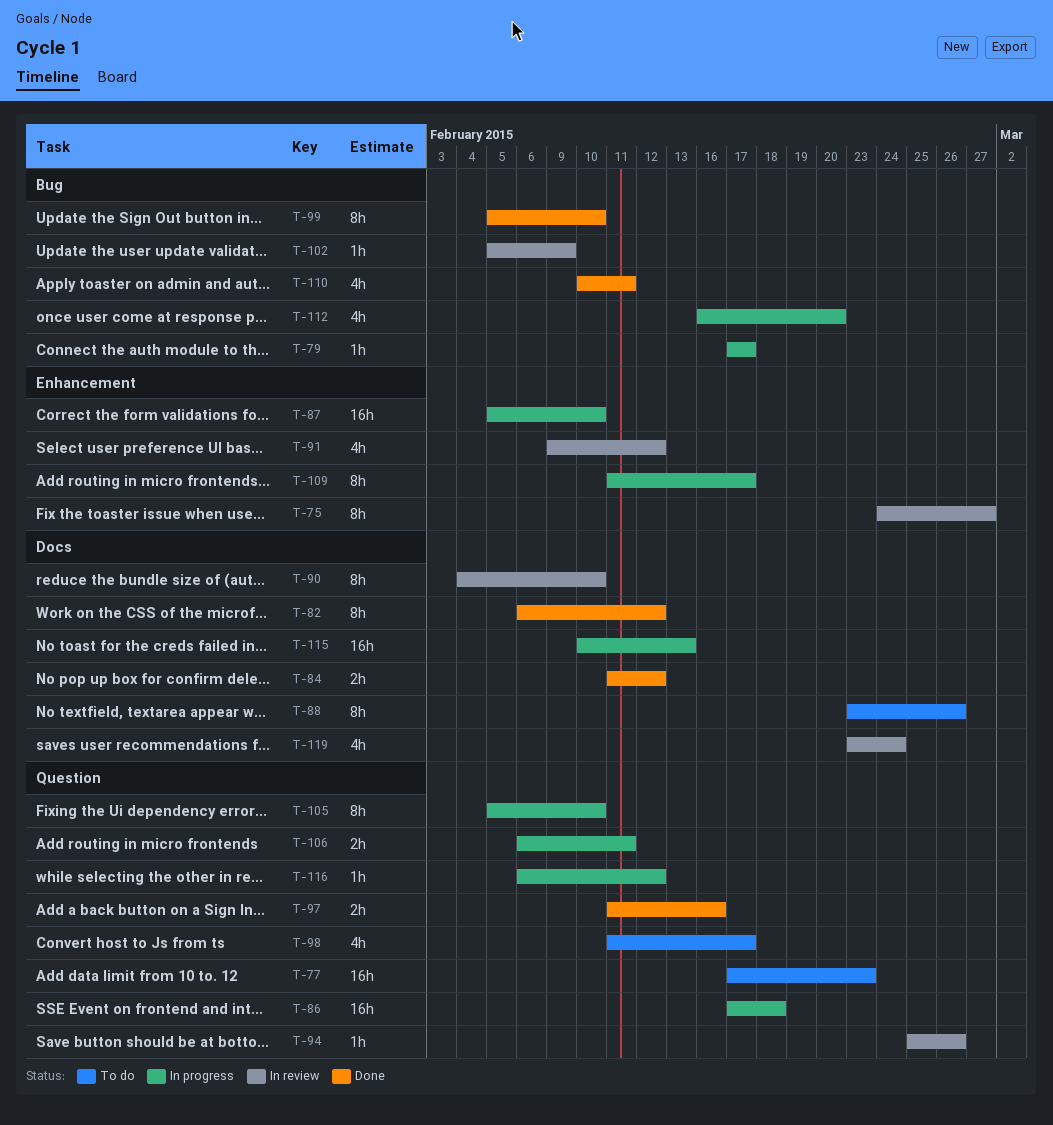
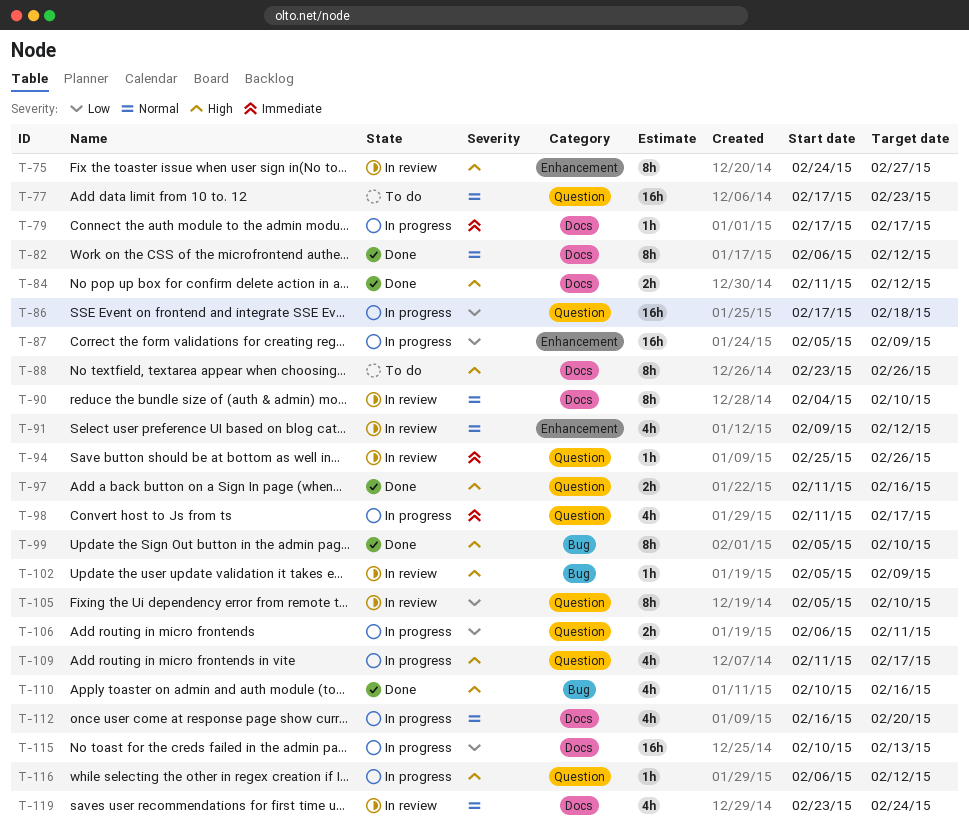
T-79, label: Bug -> Docs
T-87, due: Feb 10 -> Feb 9
T-98, status: To do -> In progress
T-105, status: In progress -> In review
T-109, label: Enhancement -> Question
T-109, estimate: 8h -> 4h
T-110, due: Feb 11 -> Feb 16
T-112, label: Bug -> Docs

